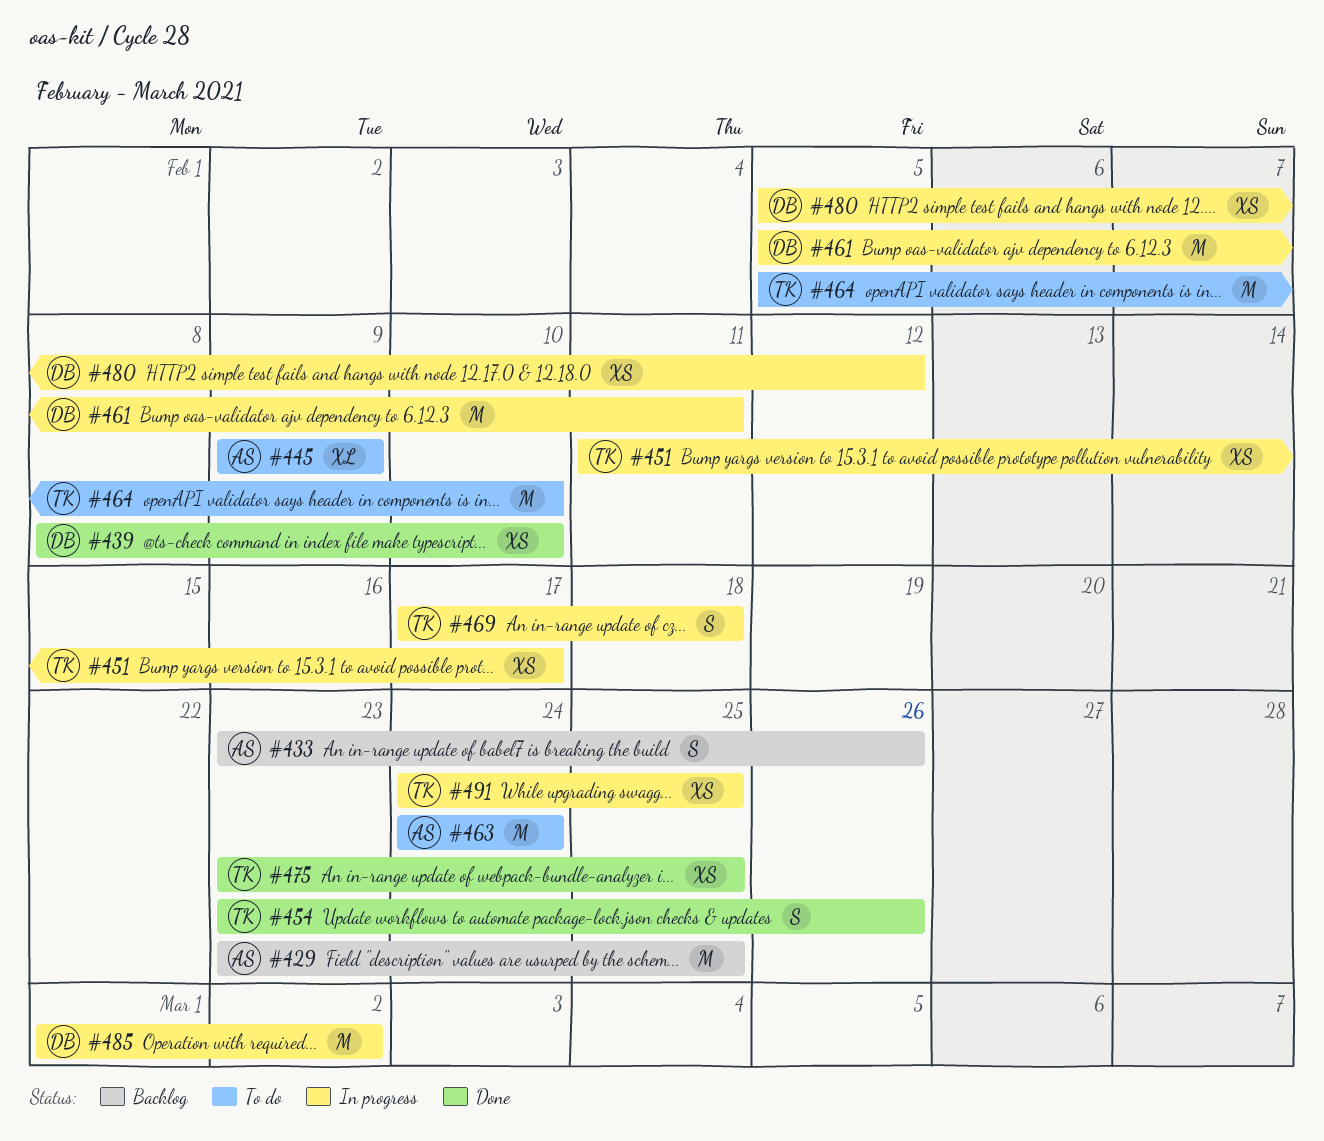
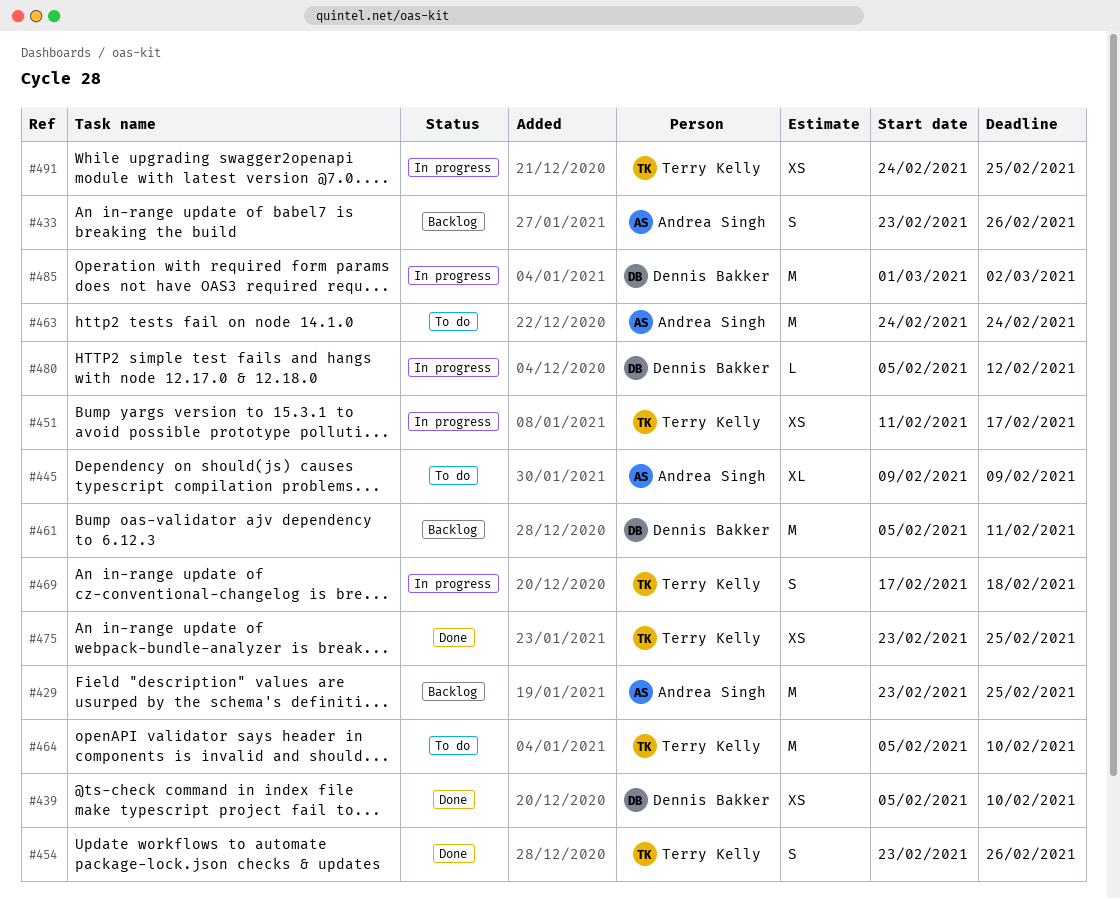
#439, start: Feb 8 -> Feb 5
#461, status: In progress -> Backlog
#480, estimate: XS -> L

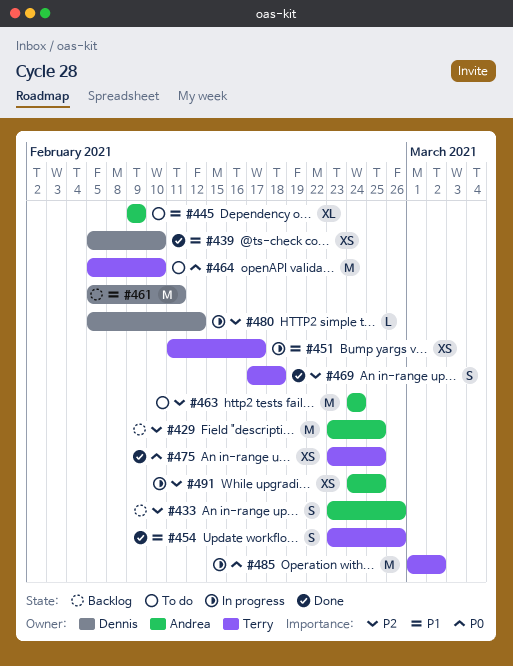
#469, status: In progress -> Done
#485, owner: Dennis Bakker -> Terry Kelly
#491, owner: Terry Kelly -> Andrea Singh

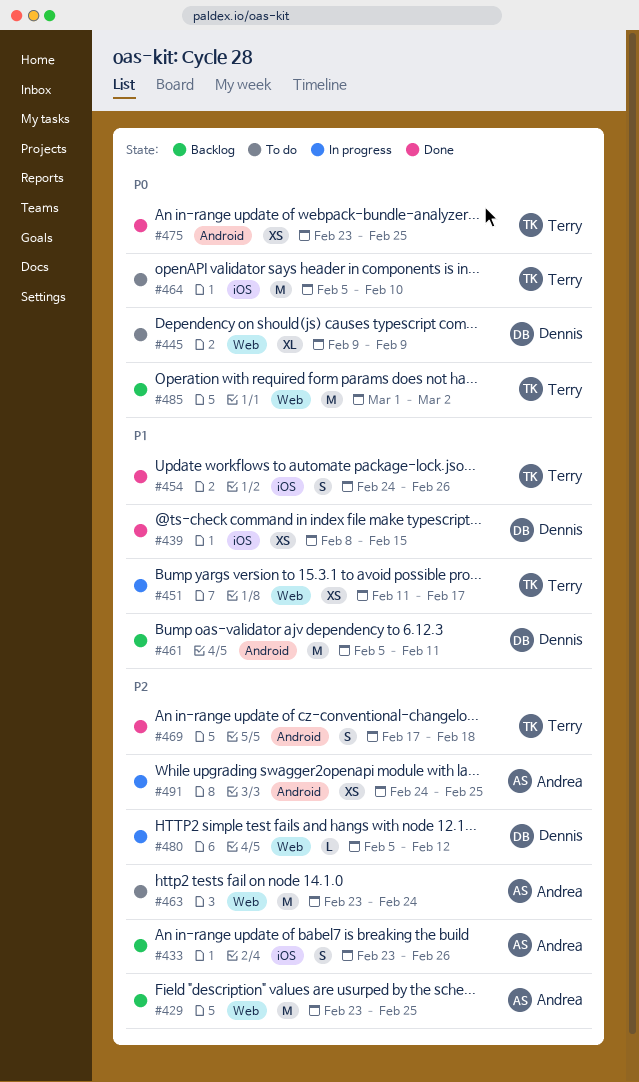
#439, start: Feb 5 -> Feb 8
#439, due: Feb 10 -> Feb 15
#445, owner: Andrea -> Dennis
#445, priority: P1 -> P0
#454, start: Feb 23 -> Feb 24
#463, start: Feb 24 -> Feb 23
#485, status: In progress -> Backlog

